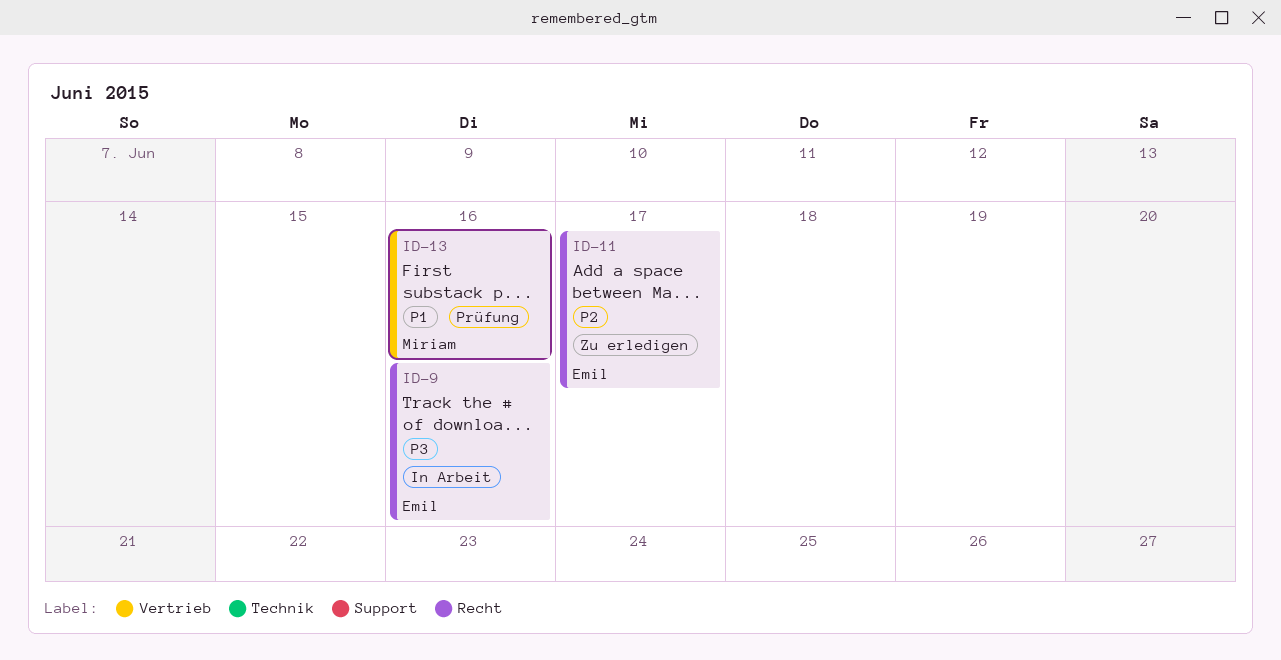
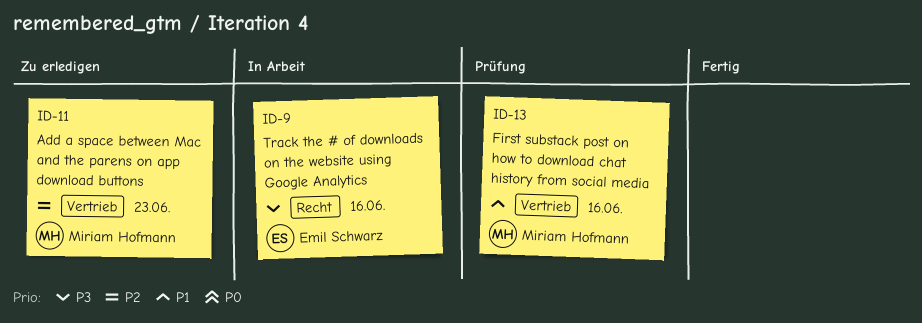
ID-11, owner: Emil Schwarz -> Miriam Hofmann
ID-11, label: Recht -> Vertrieb
ID-11, due: Jun 17 -> Jun 23

